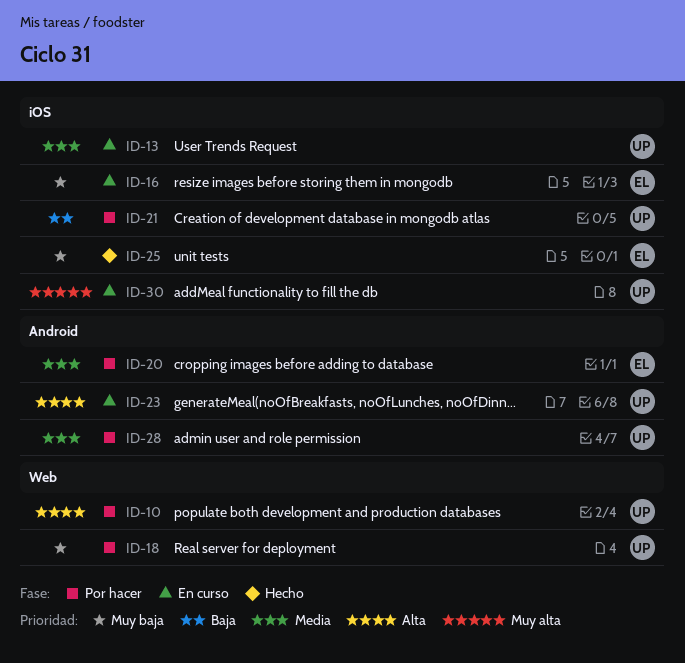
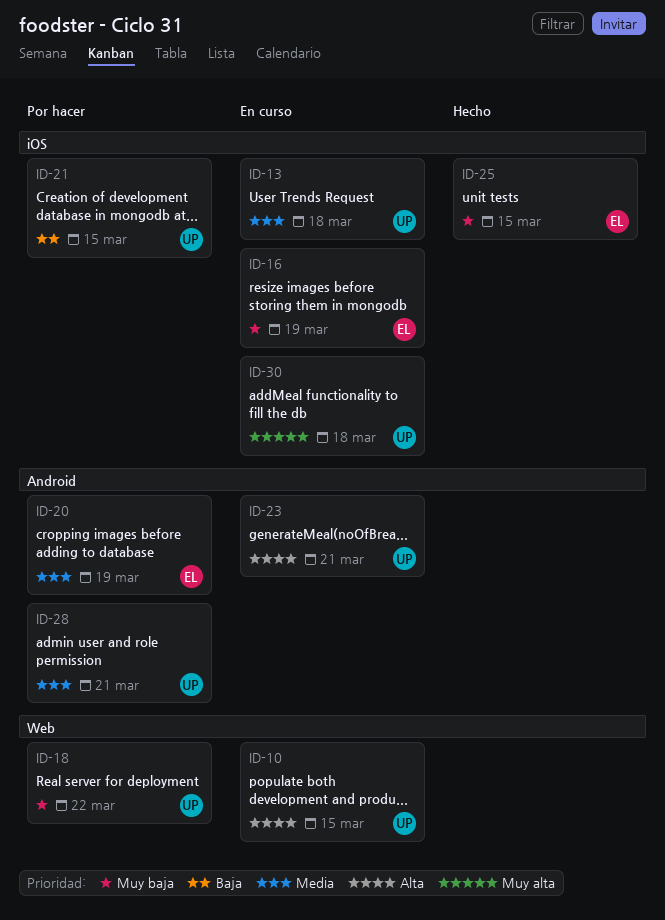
ID-10, status: Por hacer -> En curso

